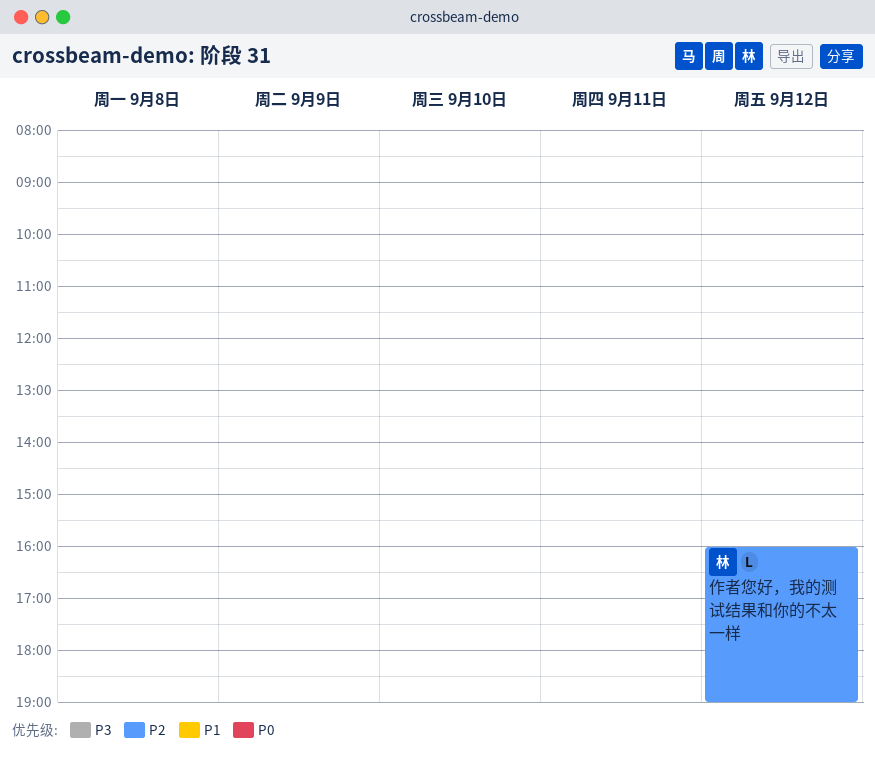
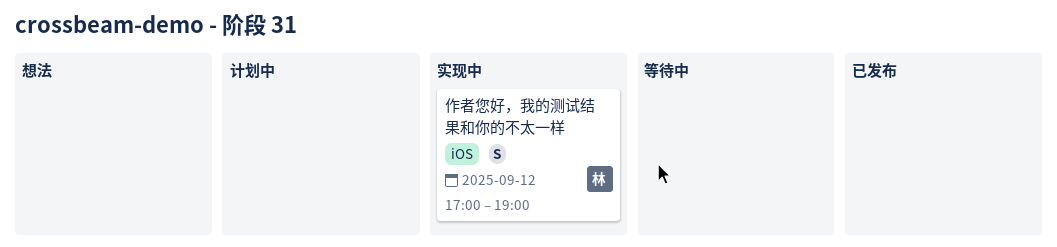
作者您好，我的测试结果和你的不太一样, estimate: L -> S
作者您好，我的测试结果和你的不太一样, begins: 16:00 -> 17:00

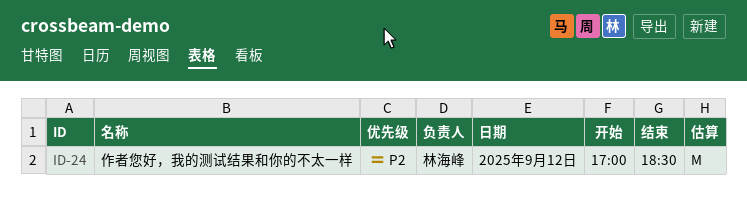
作者您好，我的测试结果和你的不太一样, estimate: S -> M
作者您好，我的测试结果和你的不太一样, ends: 19:00 -> 18:30

